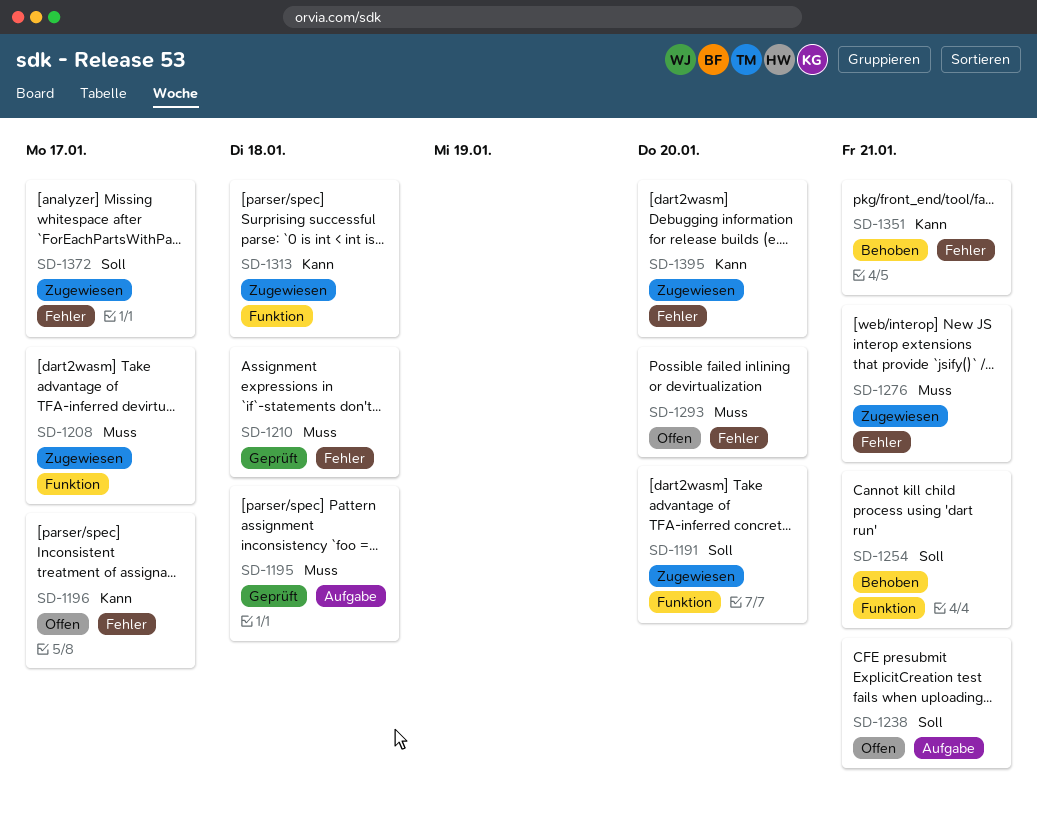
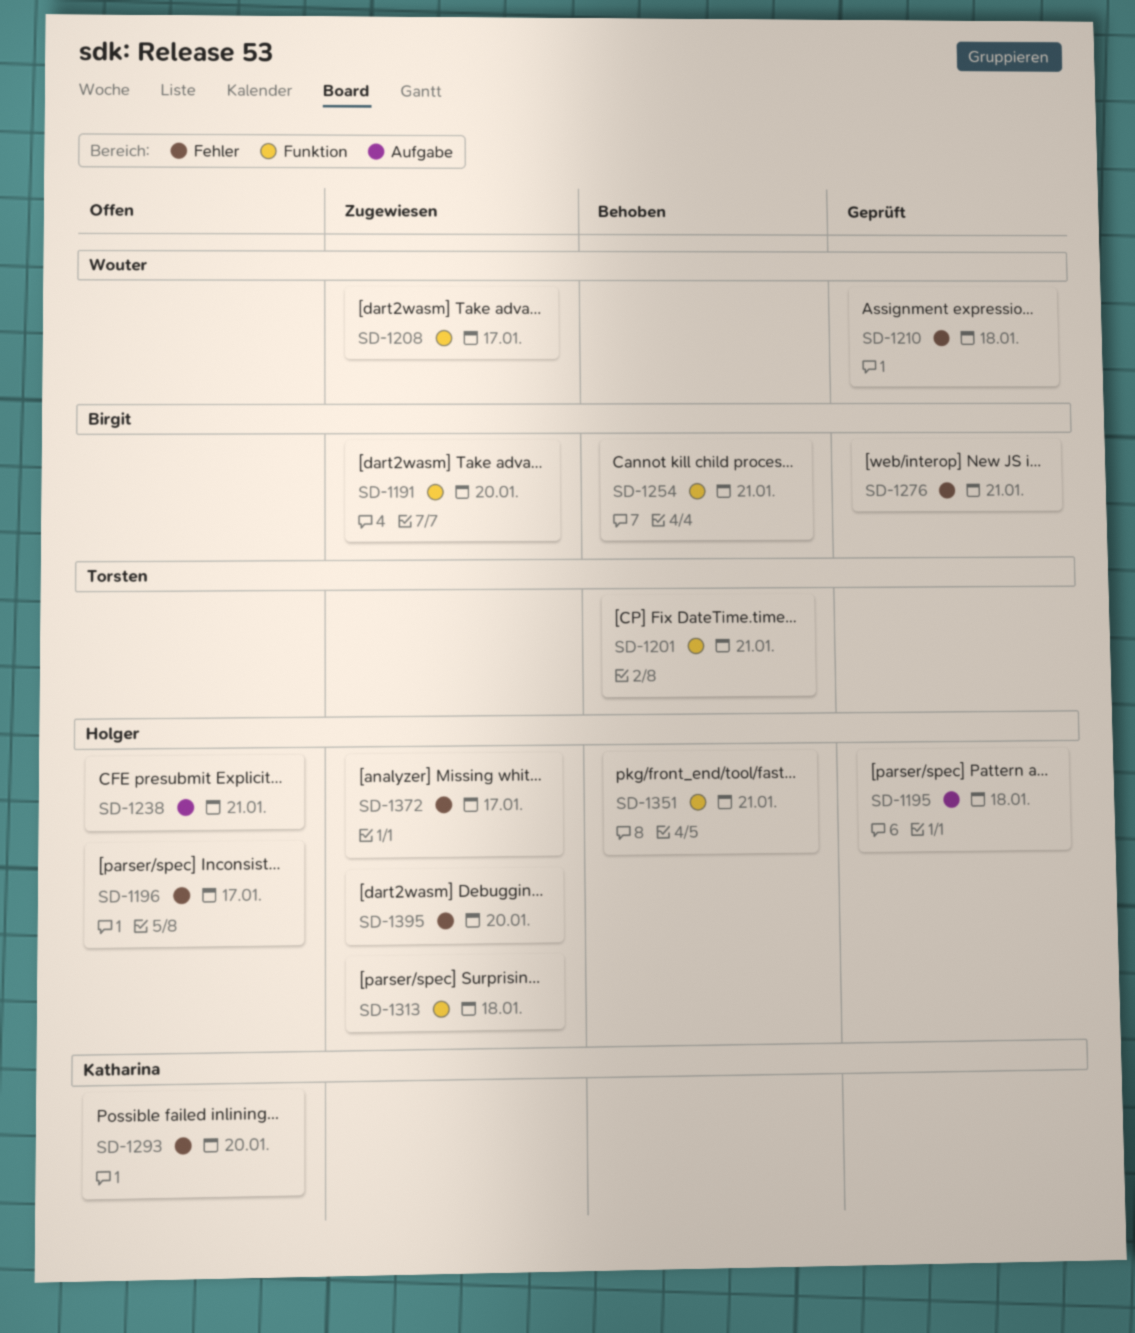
SD-1201: none -> present
SD-1276, status: Zugewiesen -> Geprüft
SD-1351, label: Fehler -> Funktion

